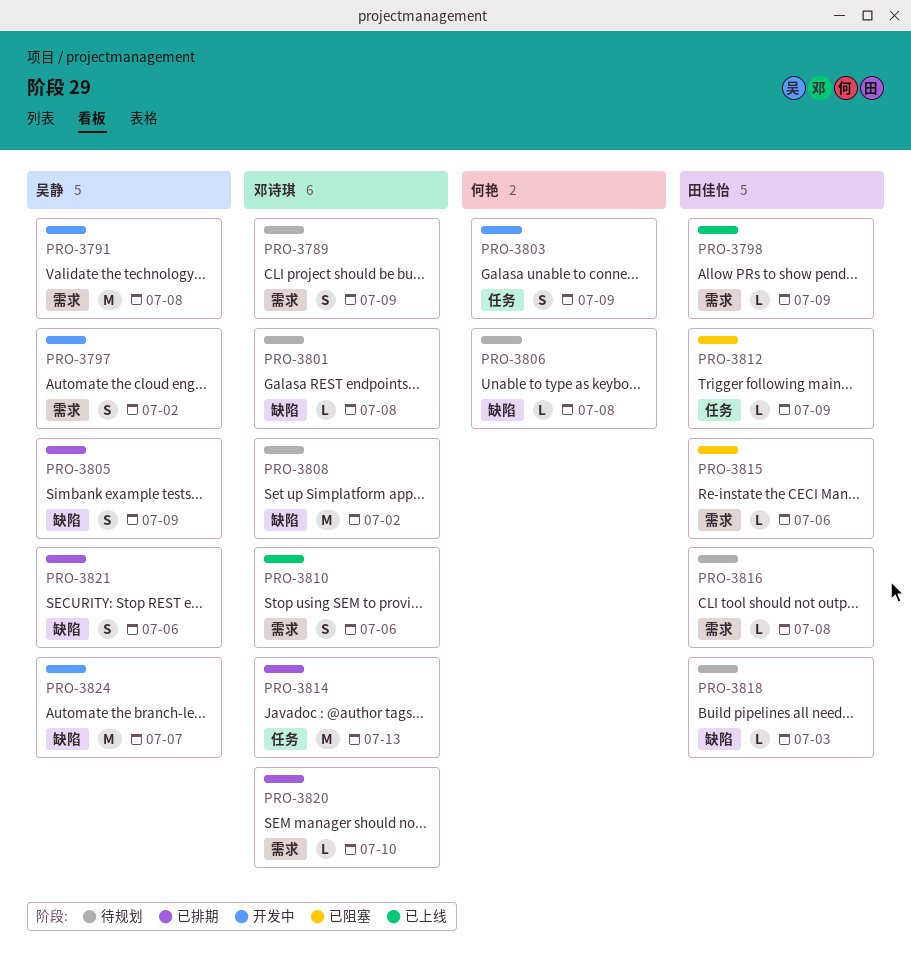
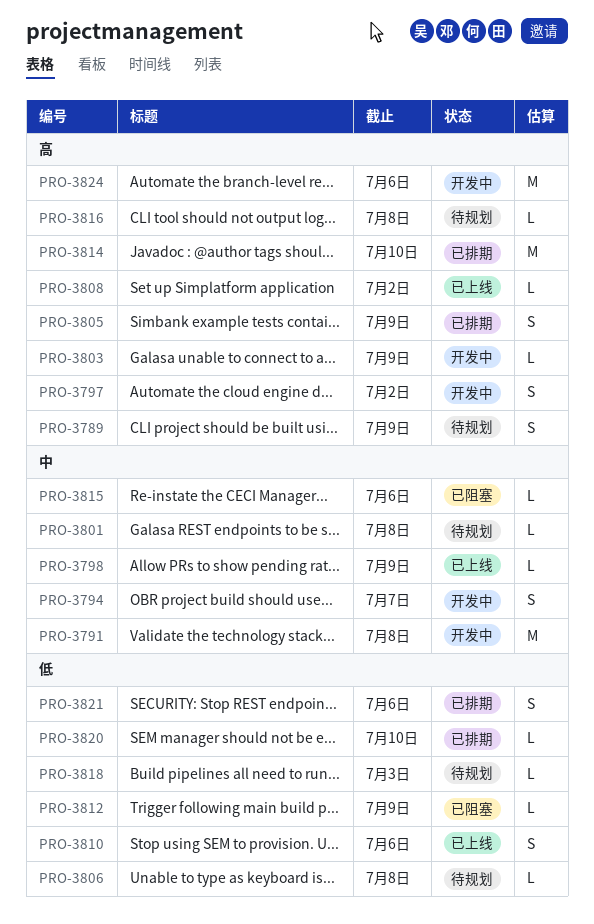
PRO-3794: none -> present
PRO-3803, estimate: S -> L
PRO-3808, status: 待规划 -> 已上线
PRO-3808, estimate: M -> L
PRO-3814, due: Jul 13 -> Jul 10
PRO-3824, due: Jul 7 -> Jul 6

